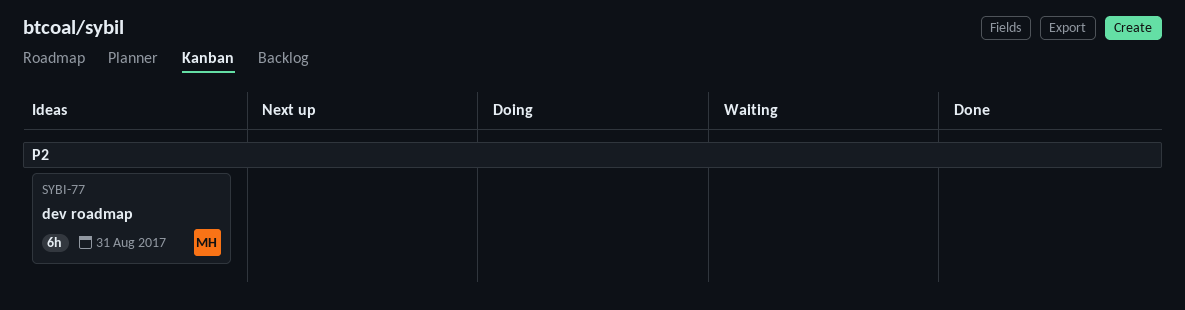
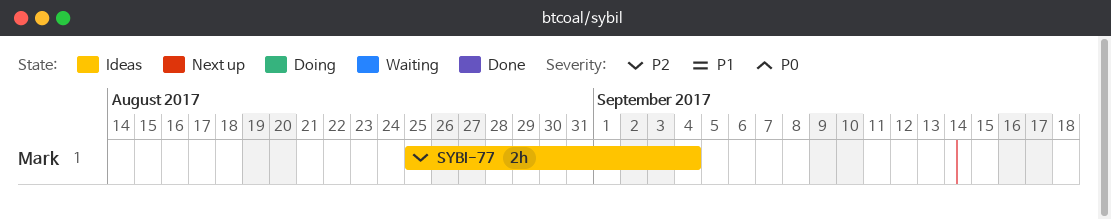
SYBI-77, estimate: 6h -> 2h
SYBI-77, due: Aug 31 -> Sep 4

